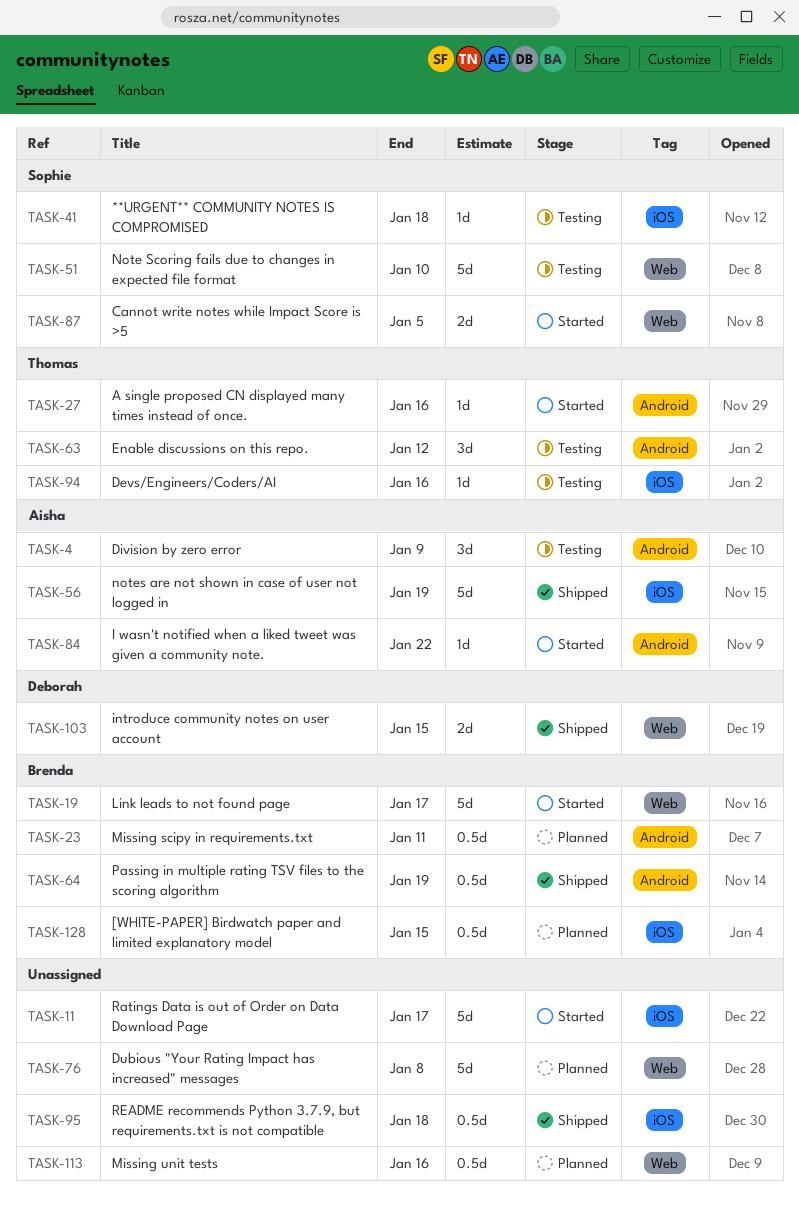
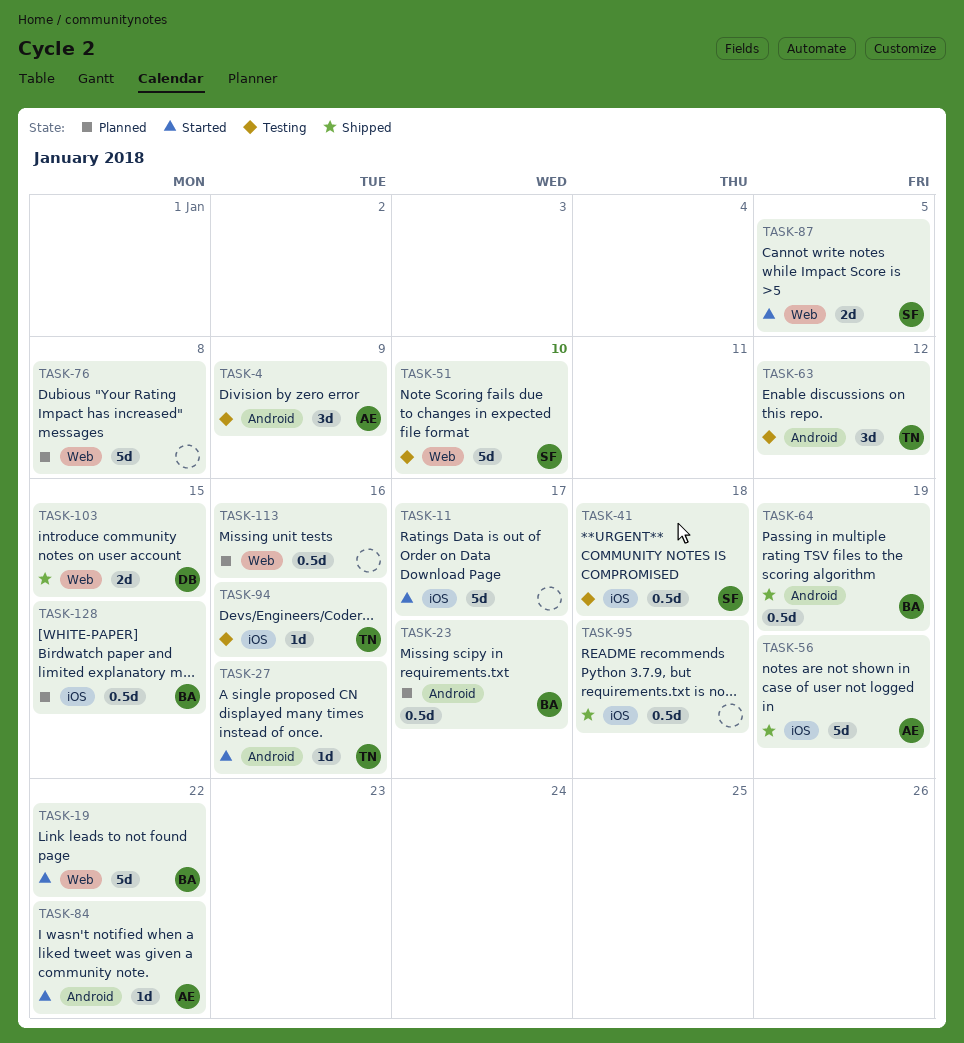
TASK-19, due: Jan 17 -> Jan 22
TASK-23, due: Jan 11 -> Jan 17
TASK-41, estimate: 1d -> 0.5d

